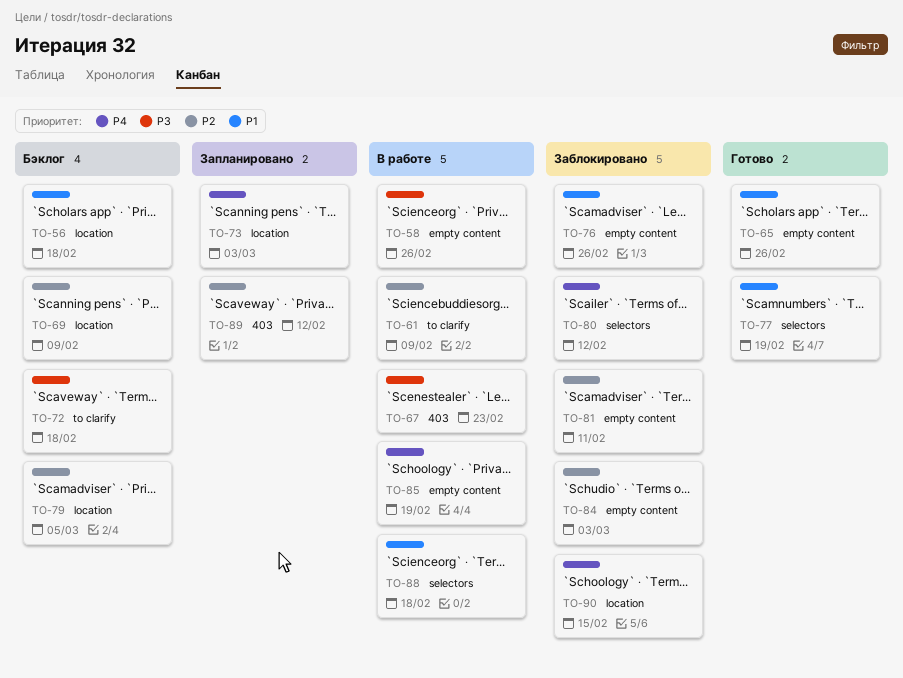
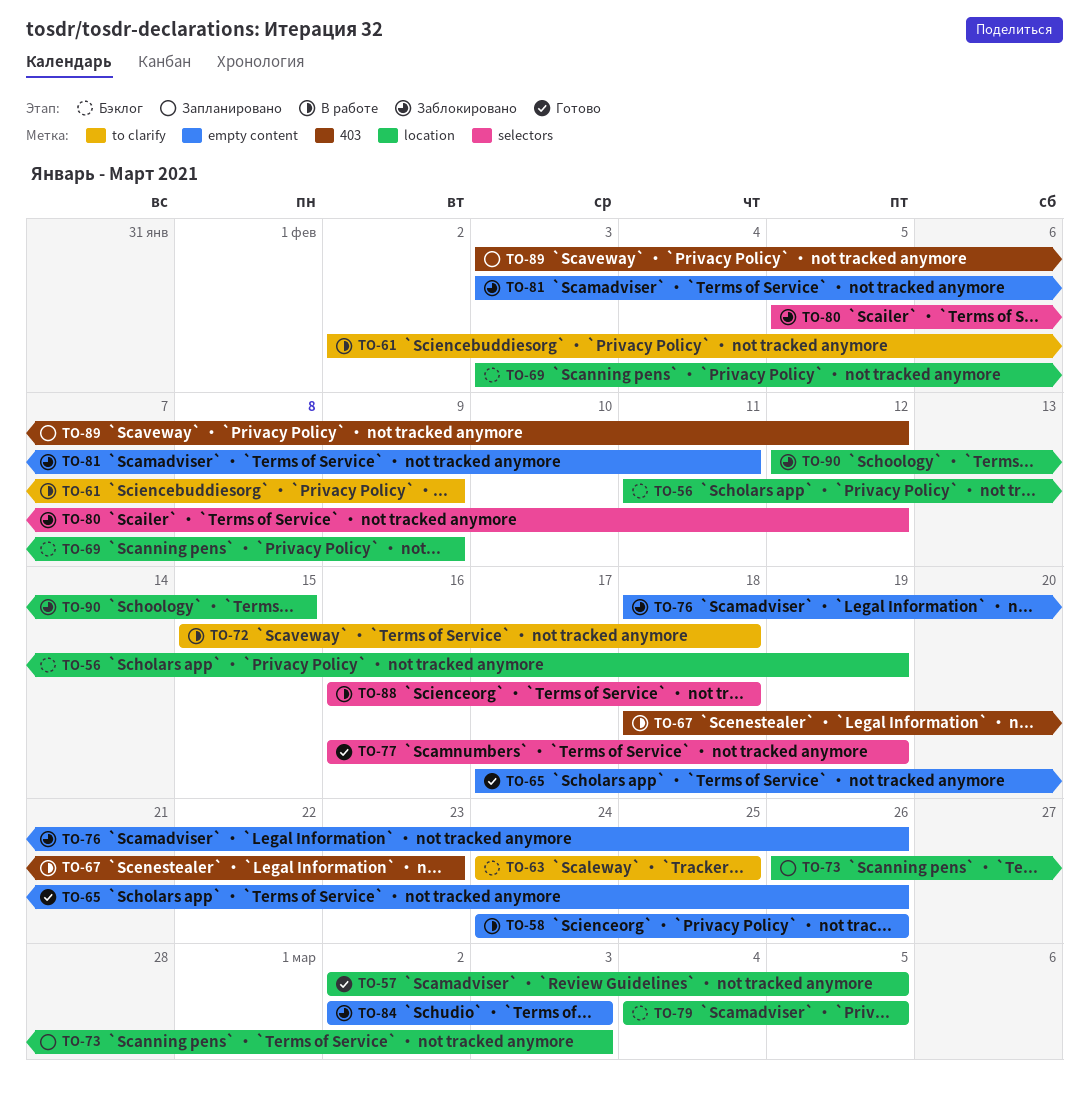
TO-56, due: Feb 18 -> Feb 19
TO-57: none -> present
TO-63: none -> present
TO-72, status: Бэклог -> В работе
TO-85: present -> none

